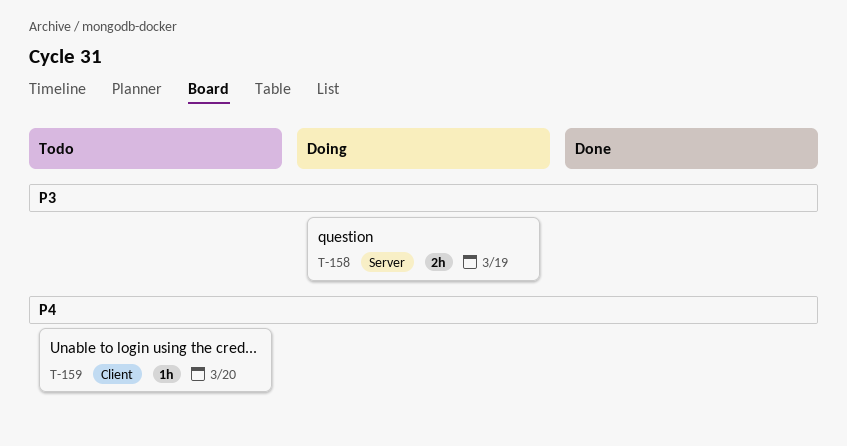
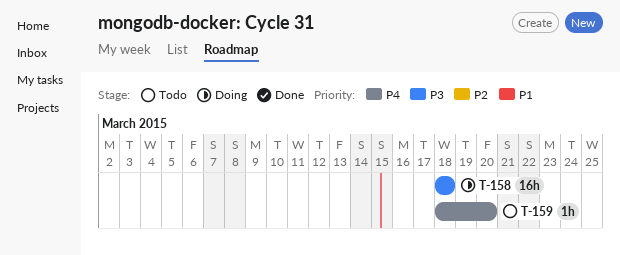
T-158, estimate: 2h -> 16h
T-158, due: Mar 19 -> Mar 18

